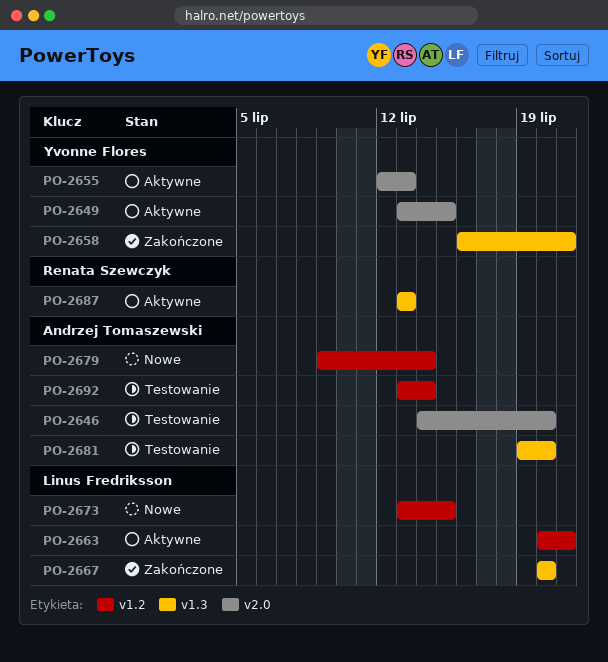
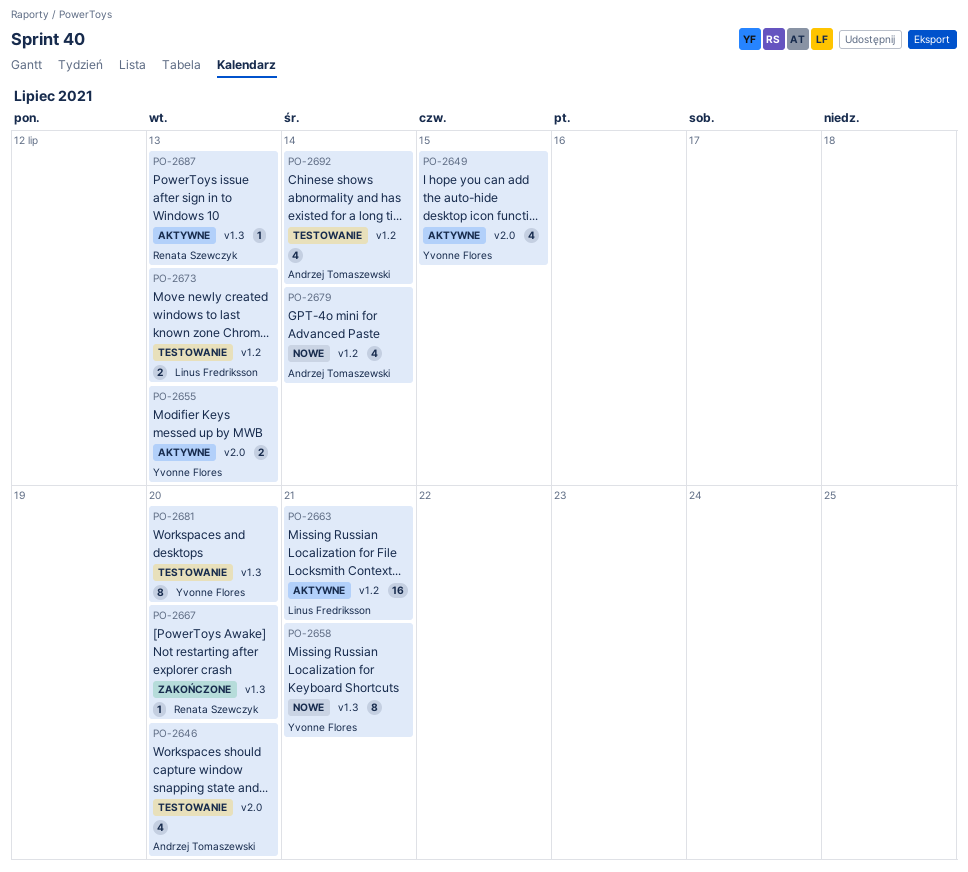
PO-2658, status: Zakończone -> Nowe
PO-2667, owner: Linus Fredriksson -> Renata Szewczyk
PO-2673, status: Nowe -> Testowanie
PO-2673, due: Jul 15 -> Jul 13
PO-2681, owner: Andrzej Tomaszewski -> Yvonne Flores

